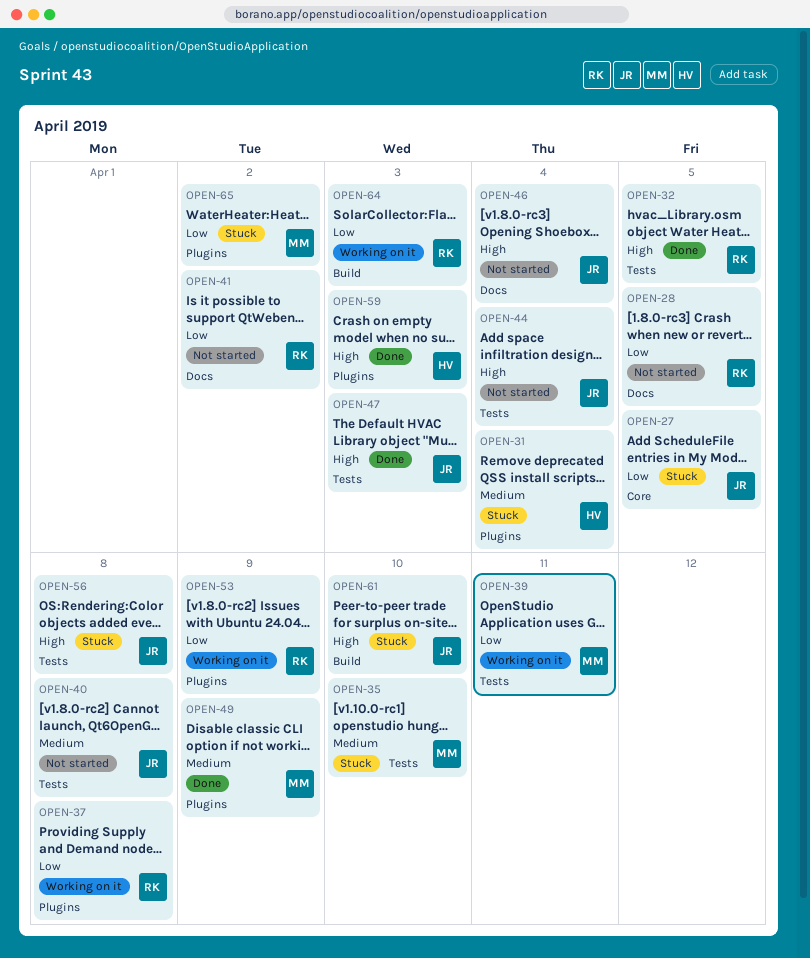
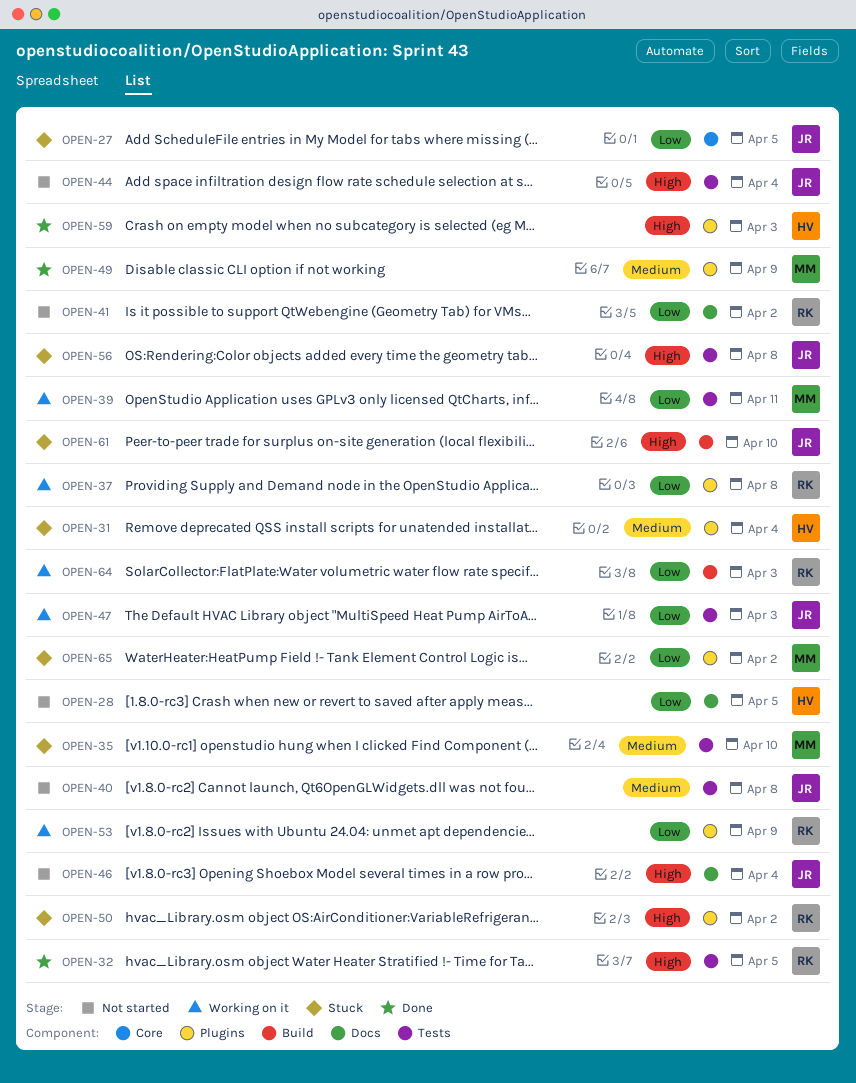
OPEN-28, owner: RK -> HV
OPEN-47, status: Done -> Working on it
OPEN-47, priority: High -> Low
OPEN-50: none -> present

